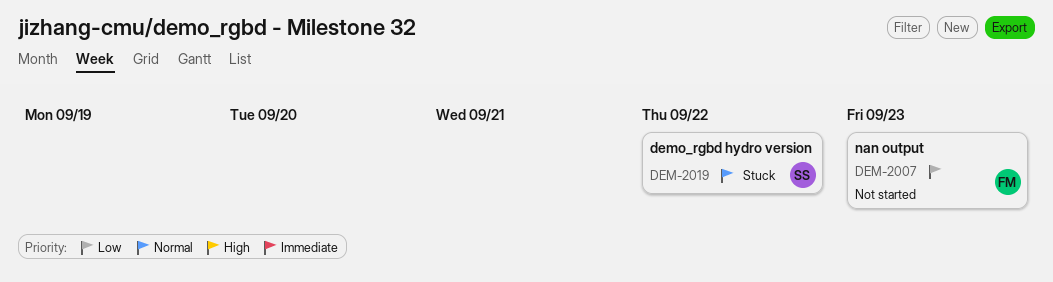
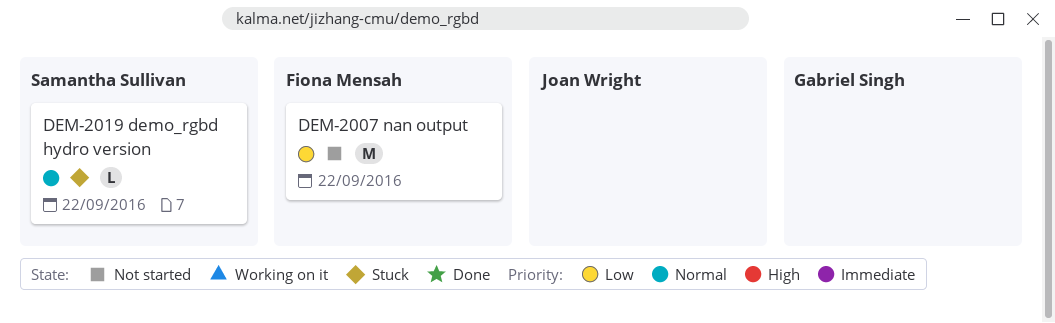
DEM-2007, due: Sep 23 -> Sep 22

